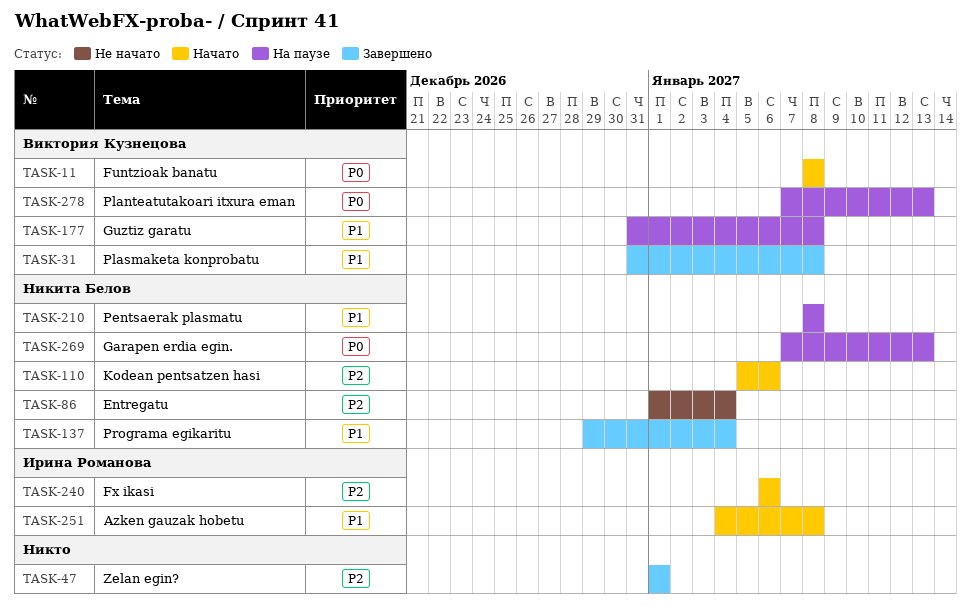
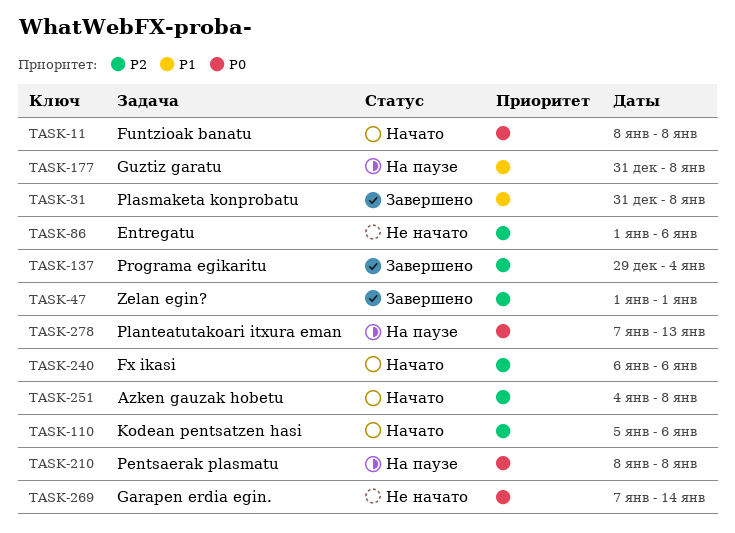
TASK-86, due: Jan 4 -> Jan 6
TASK-137, priority: P1 -> P2
TASK-210, priority: P1 -> P0
TASK-251, priority: P1 -> P2
TASK-269, status: На паузе -> Не начато
TASK-269, due: Jan 13 -> Jan 14

